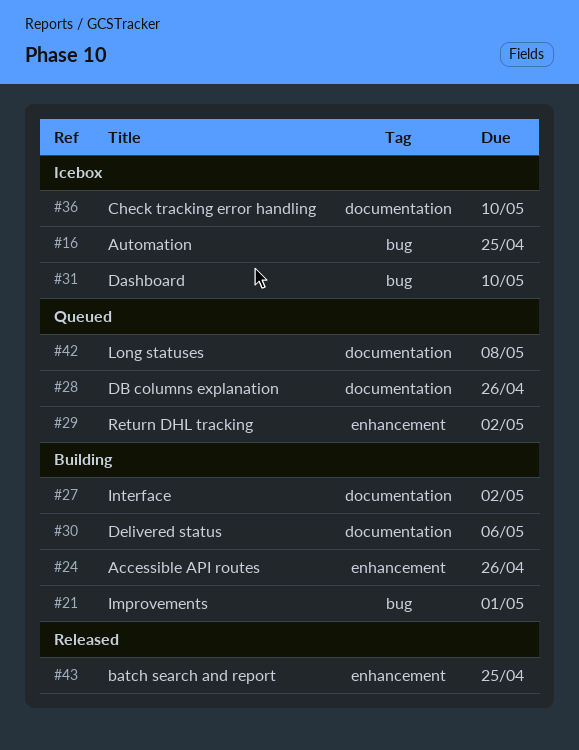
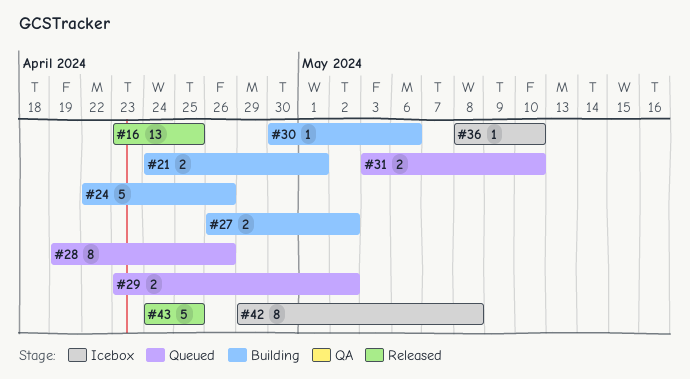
#16, status: Icebox -> Released
#31, status: Icebox -> Queued
#42, status: Queued -> Icebox

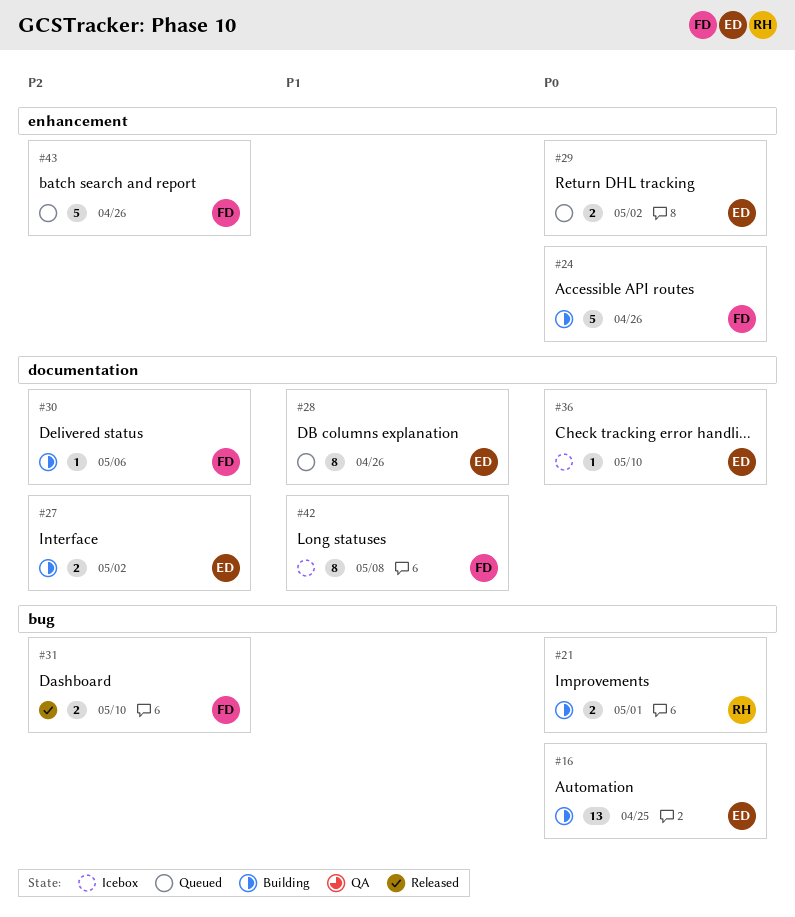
#16, status: Released -> Building
#31, status: Queued -> Released
#43, status: Released -> Queued
#43, due: Apr 25 -> Apr 26

